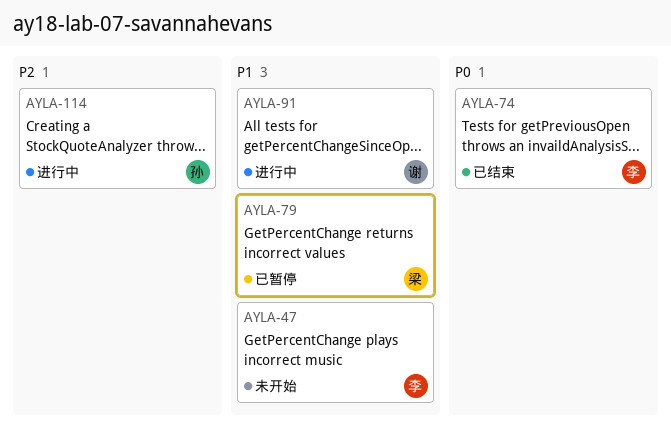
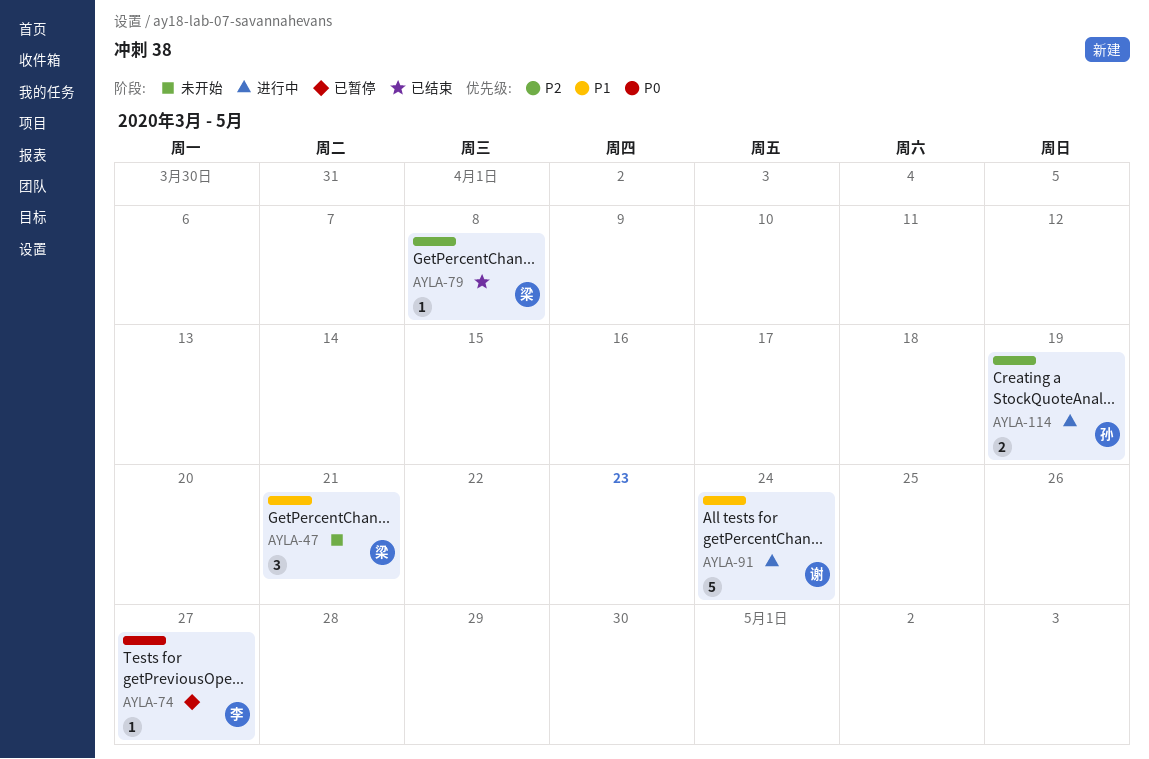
AYLA-47, owner: 李 -> 梁
AYLA-74, status: 已结束 -> 已暂停
AYLA-79, status: 已暂停 -> 已结束
AYLA-79, priority: P1 -> P2

